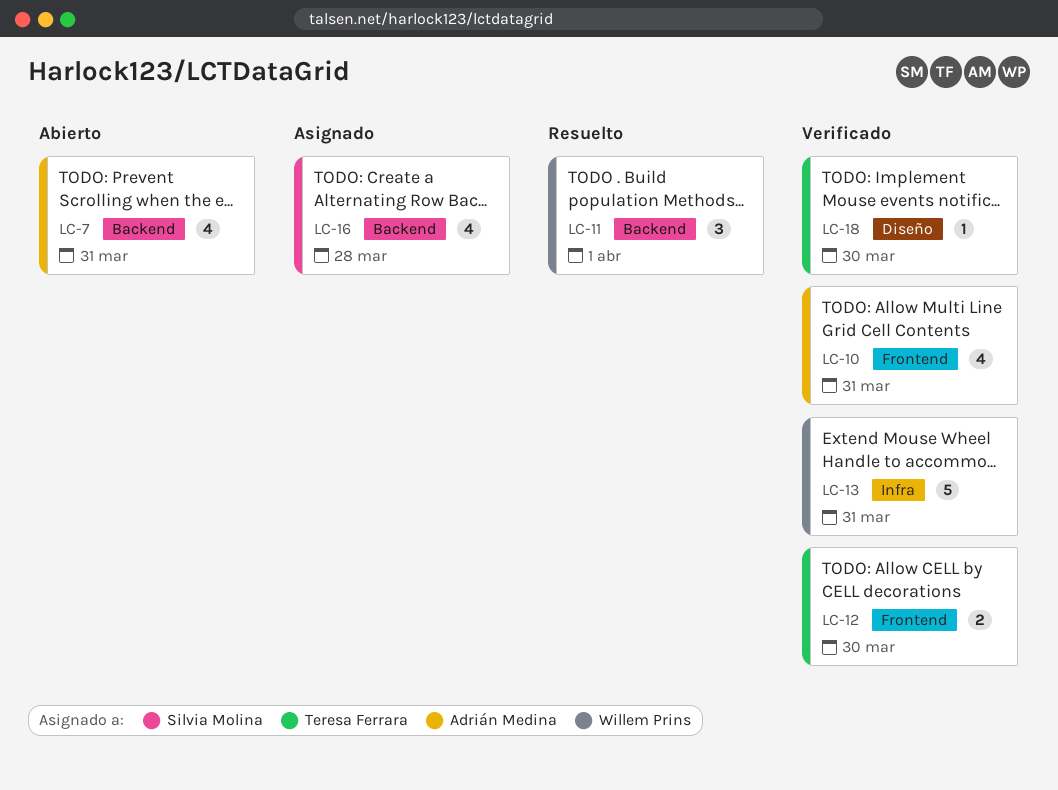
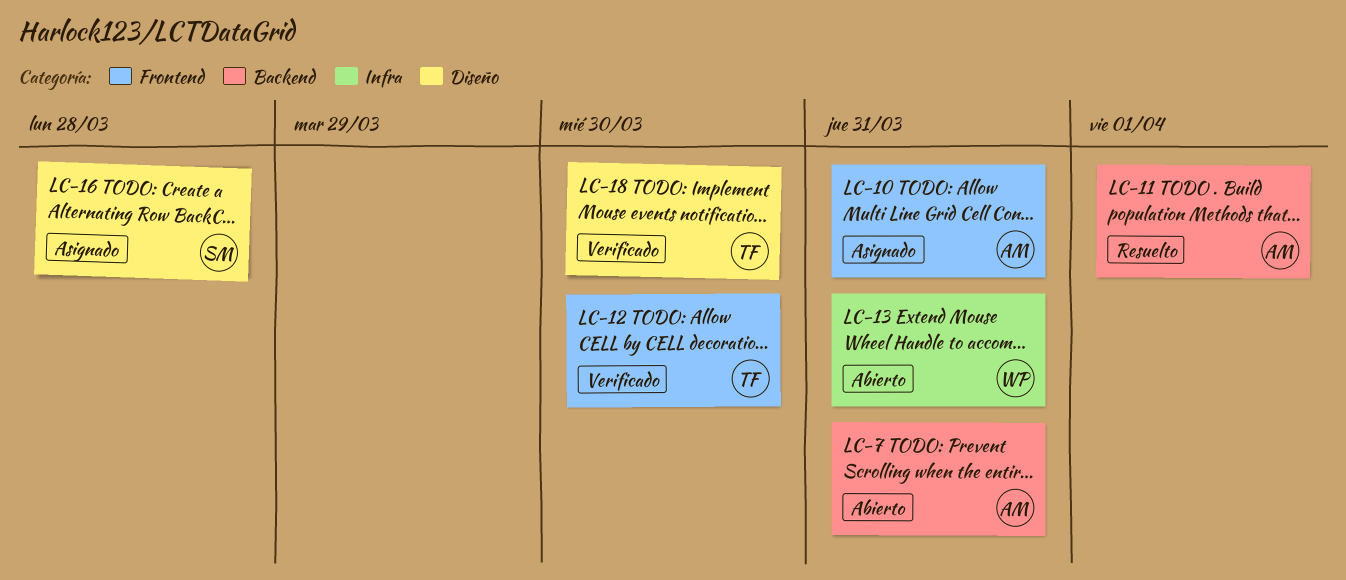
LC-10, status: Verificado -> Asignado
LC-11, owner: Willem Prins -> Adrián Medina
LC-13, status: Verificado -> Abierto
LC-16, label: Backend -> Diseño

